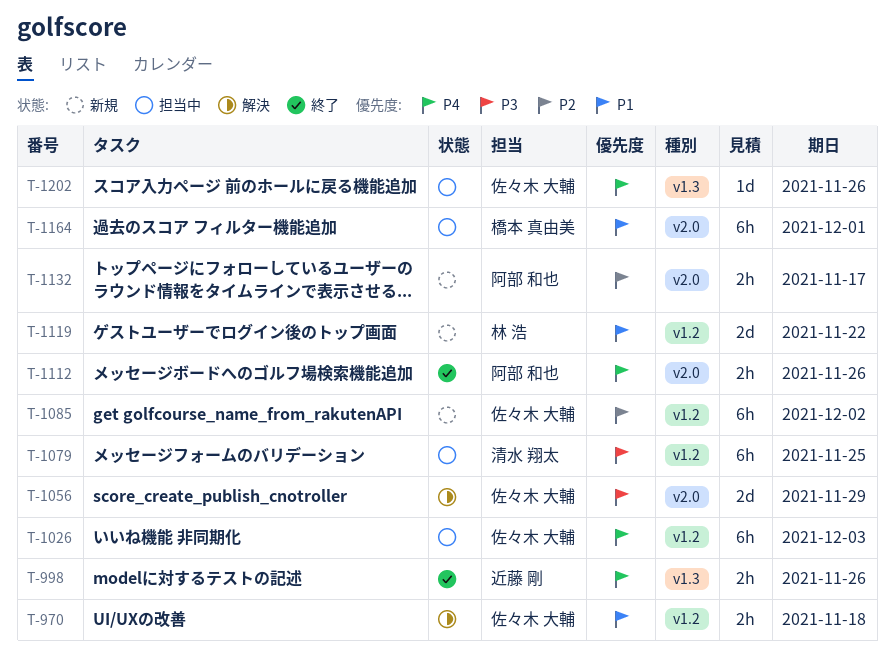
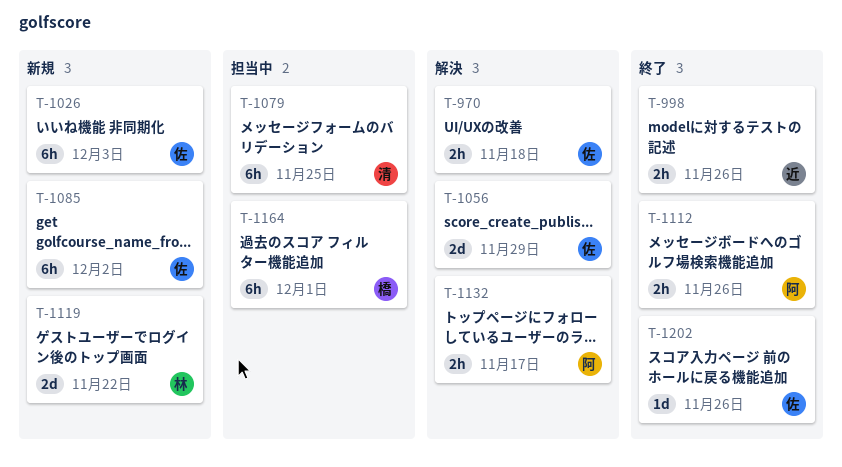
T-1026, status: 担当中 -> 新規
T-1132, status: 新規 -> 解決
T-1202, status: 担当中 -> 終了

